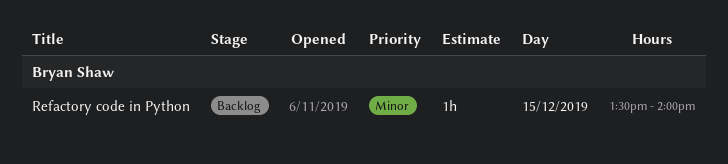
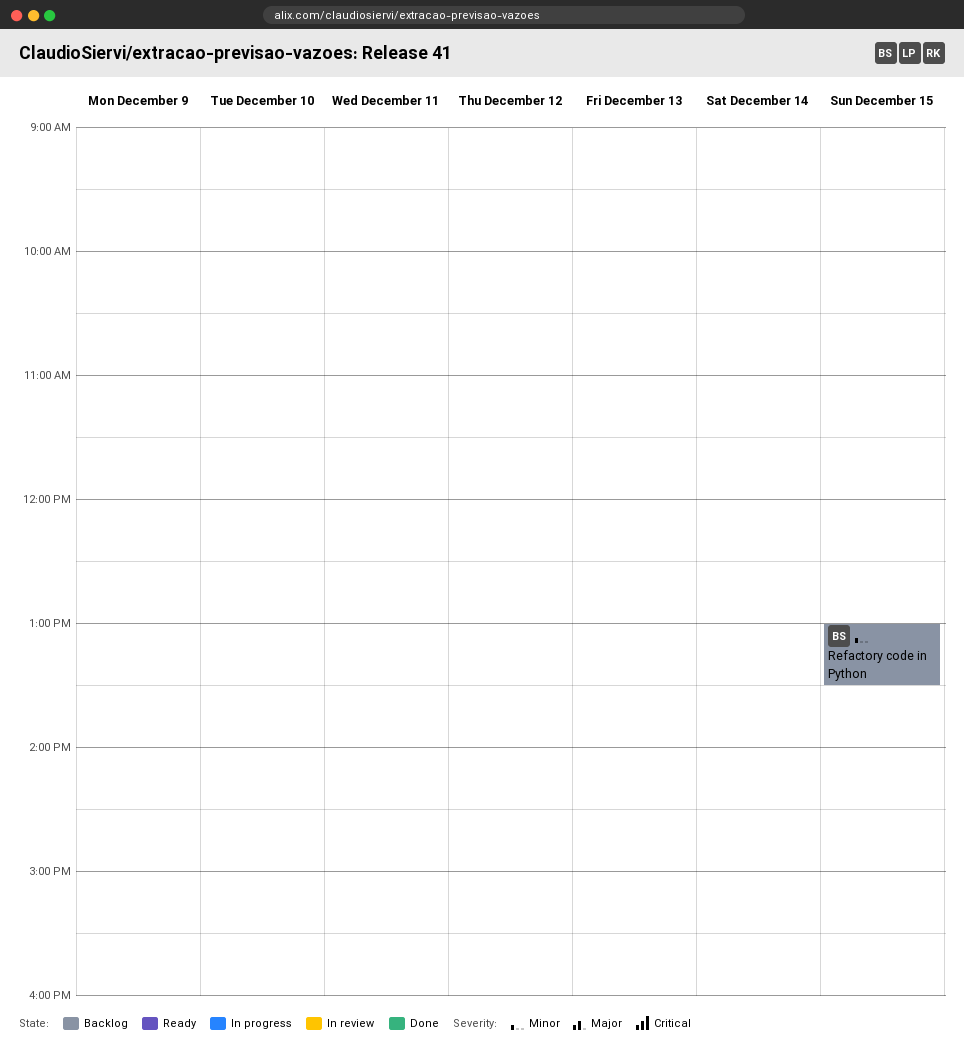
Refactory code in Python, begins: 13:30 -> 13:00
Refactory code in Python, ends: 14:00 -> 13:30

